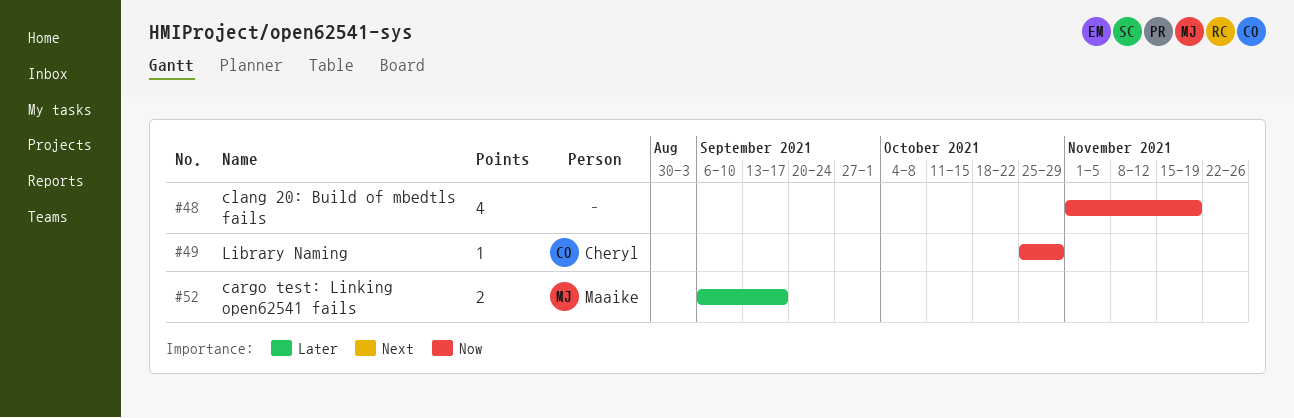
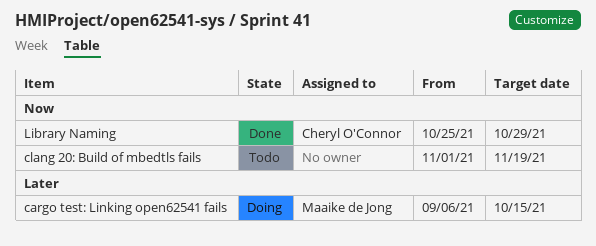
cargo test: Linking open62541 fails, due: Sep 17 -> Oct 15

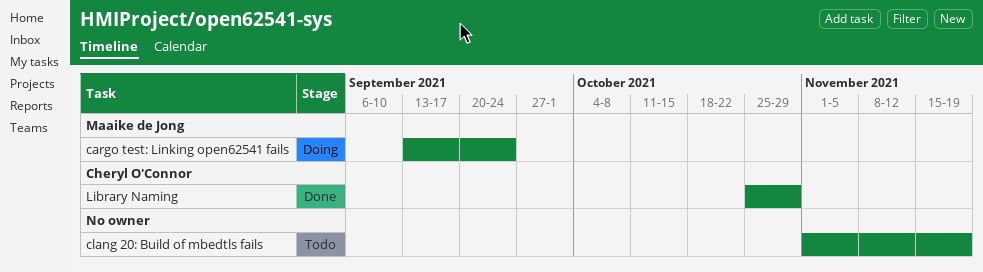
cargo test: Linking open62541 fails, start: Sep 6 -> Sep 13
cargo test: Linking open62541 fails, due: Oct 15 -> Sep 24

